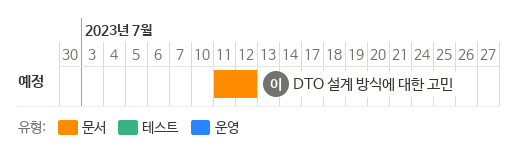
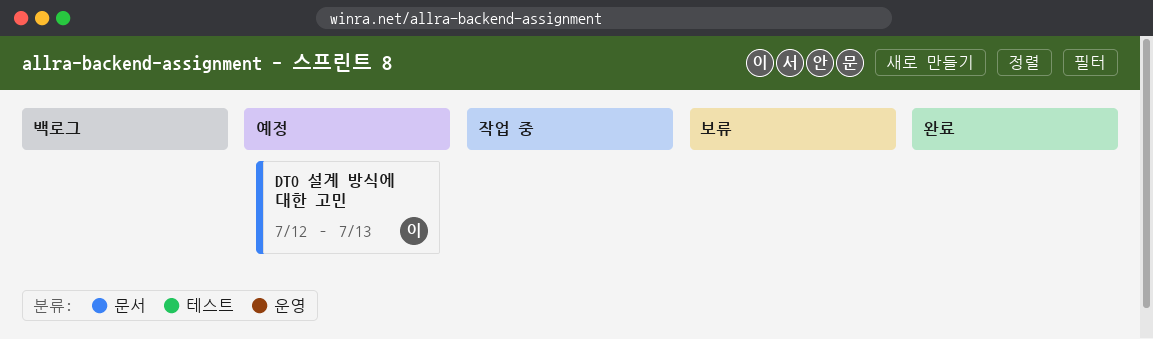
DTO 설계 방식에 대한 고민, start: Jul 11 -> Jul 12
DTO 설계 방식에 대한 고민, due: Jul 12 -> Jul 13

